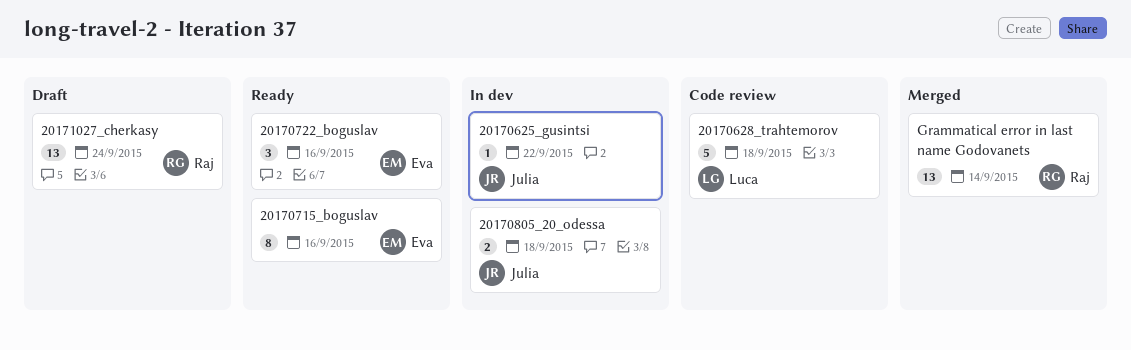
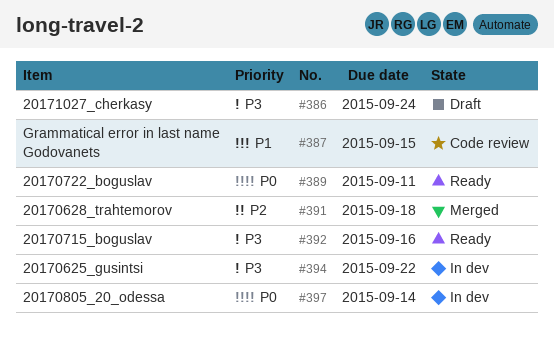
20170628_trahtemorov, status: Code review -> Merged
20170722_boguslav, due: Sep 16 -> Sep 11
20170805_20_odessa, due: Sep 18 -> Sep 14
Grammatical error in last name Godovanets, status: Merged -> Code review
Grammatical error in last name Godovanets, due: Sep 14 -> Sep 15

